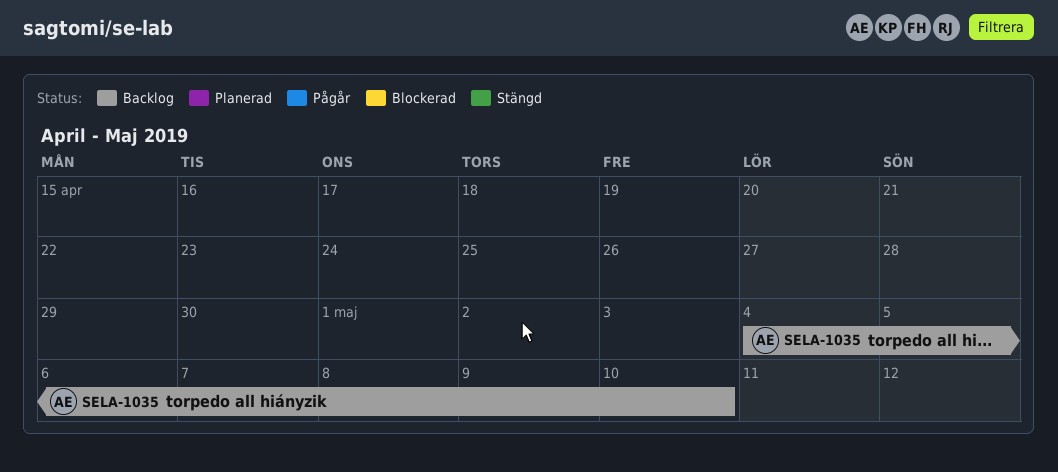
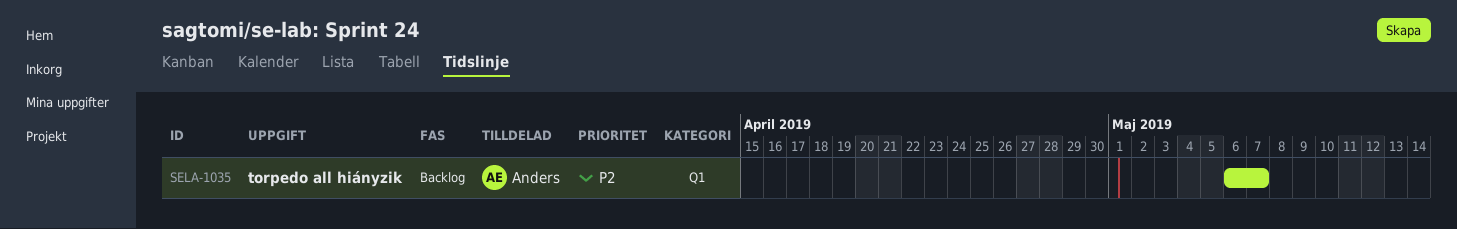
SELA-1035, start: May 4 -> May 6
SELA-1035, due: May 10 -> May 7

